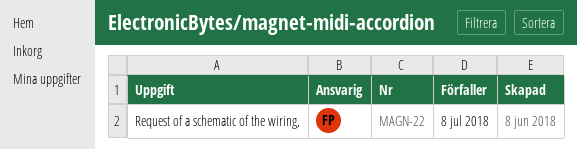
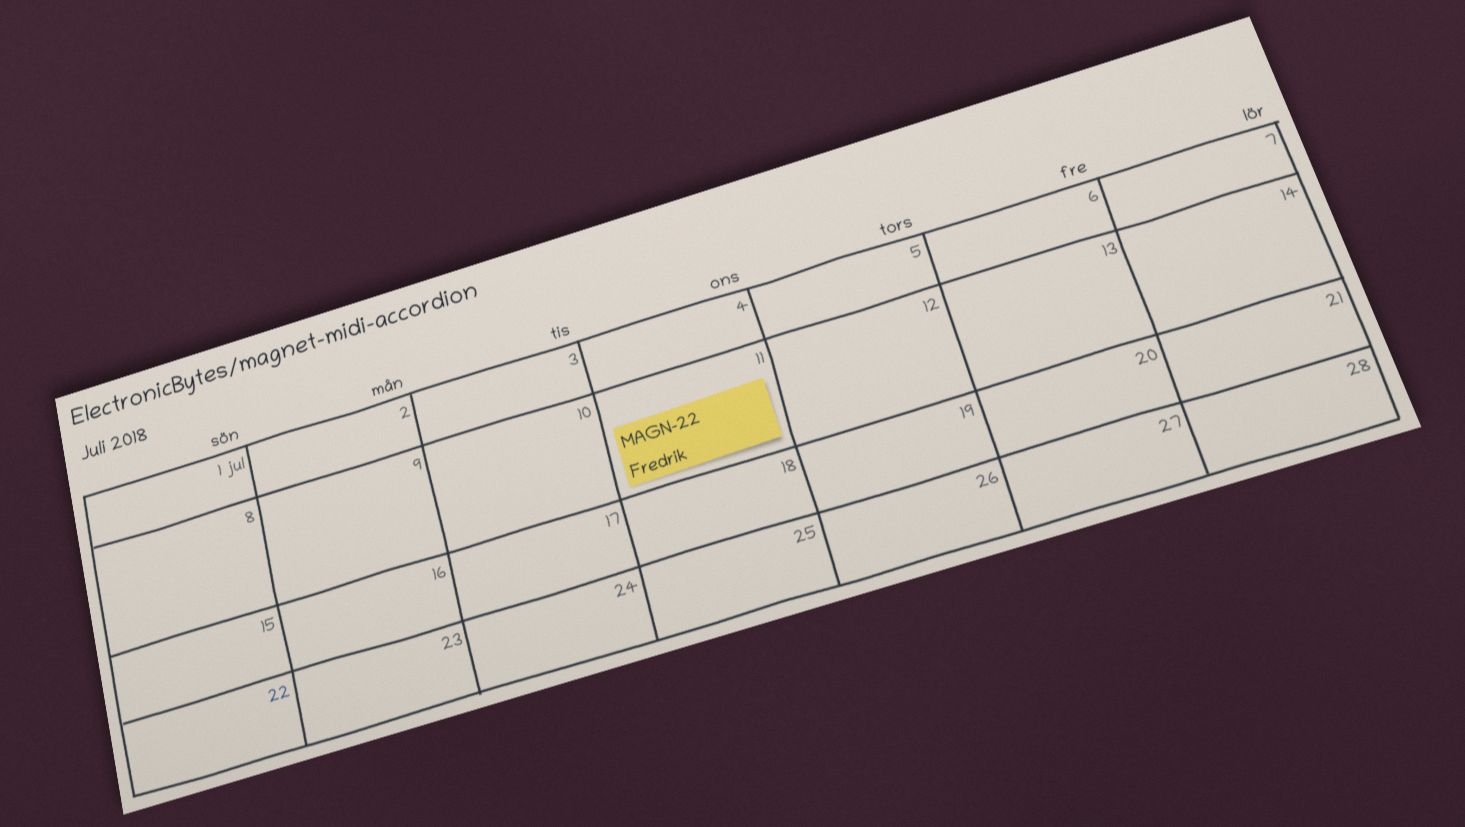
MAGN-22, due: Jul 8 -> Jul 11

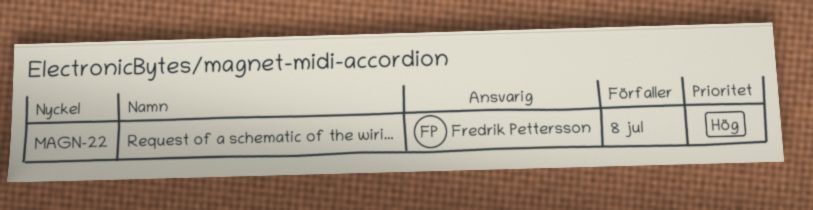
MAGN-22, due: Jul 11 -> Jul 8

